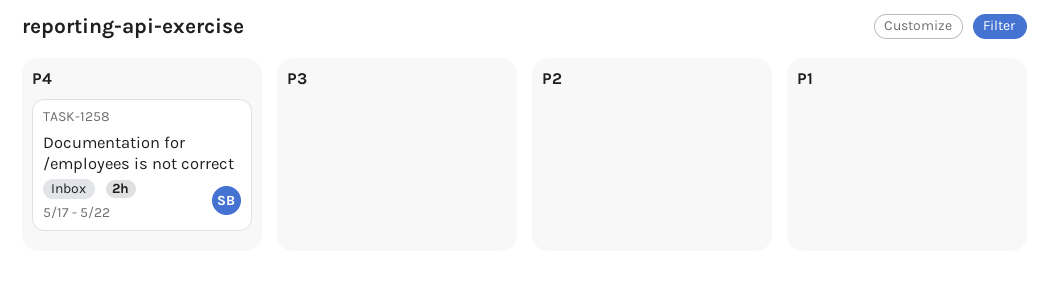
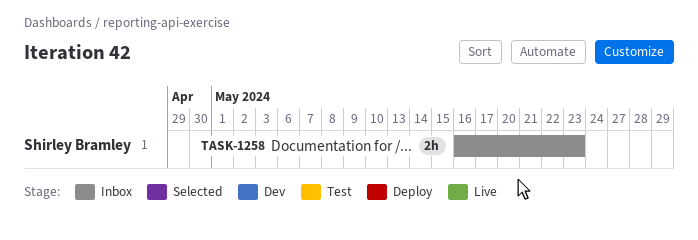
TASK-1258, start: May 17 -> May 16
TASK-1258, due: May 22 -> May 23

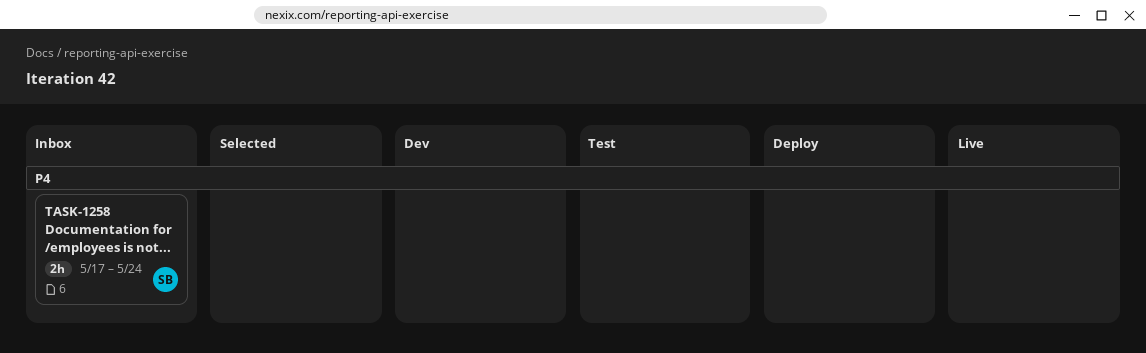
TASK-1258, start: May 16 -> May 17
TASK-1258, due: May 23 -> May 24

